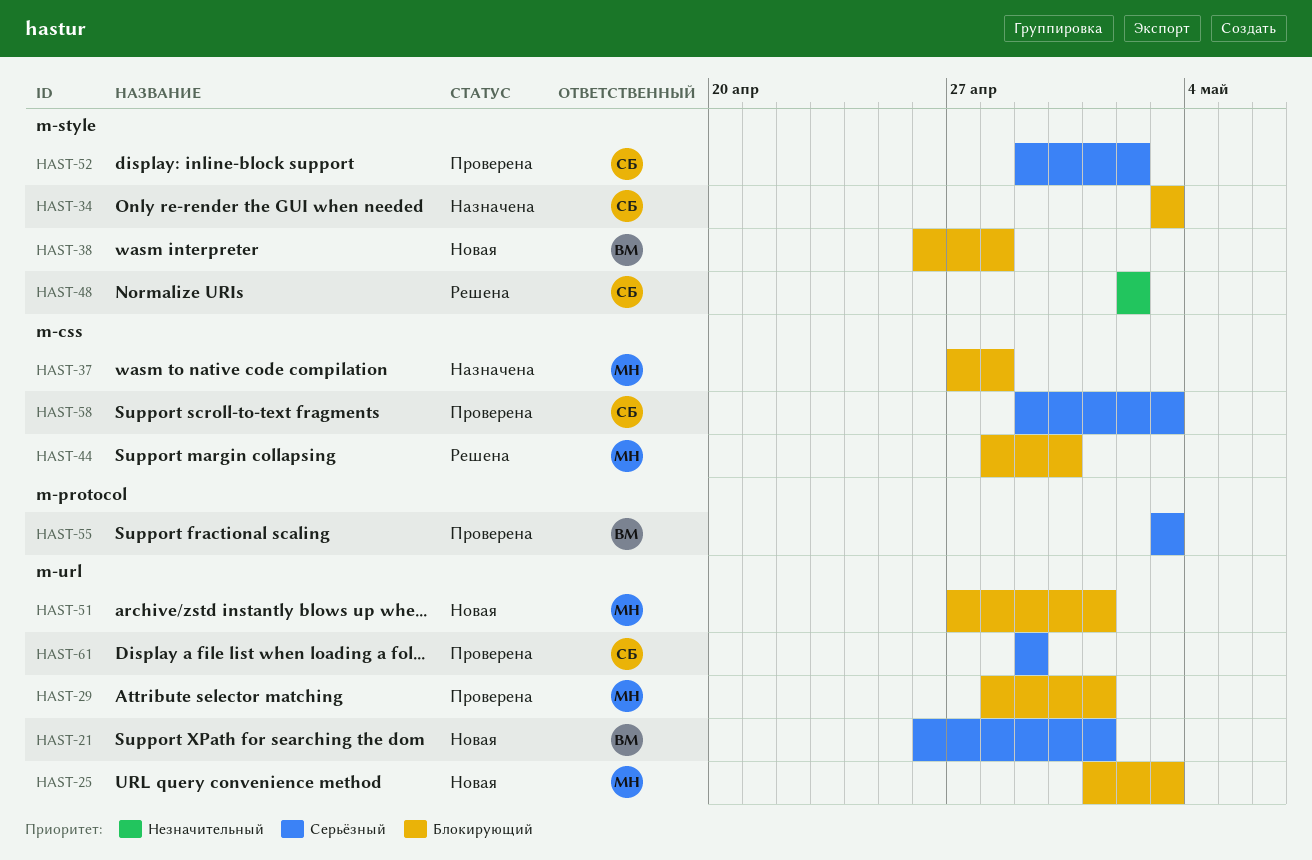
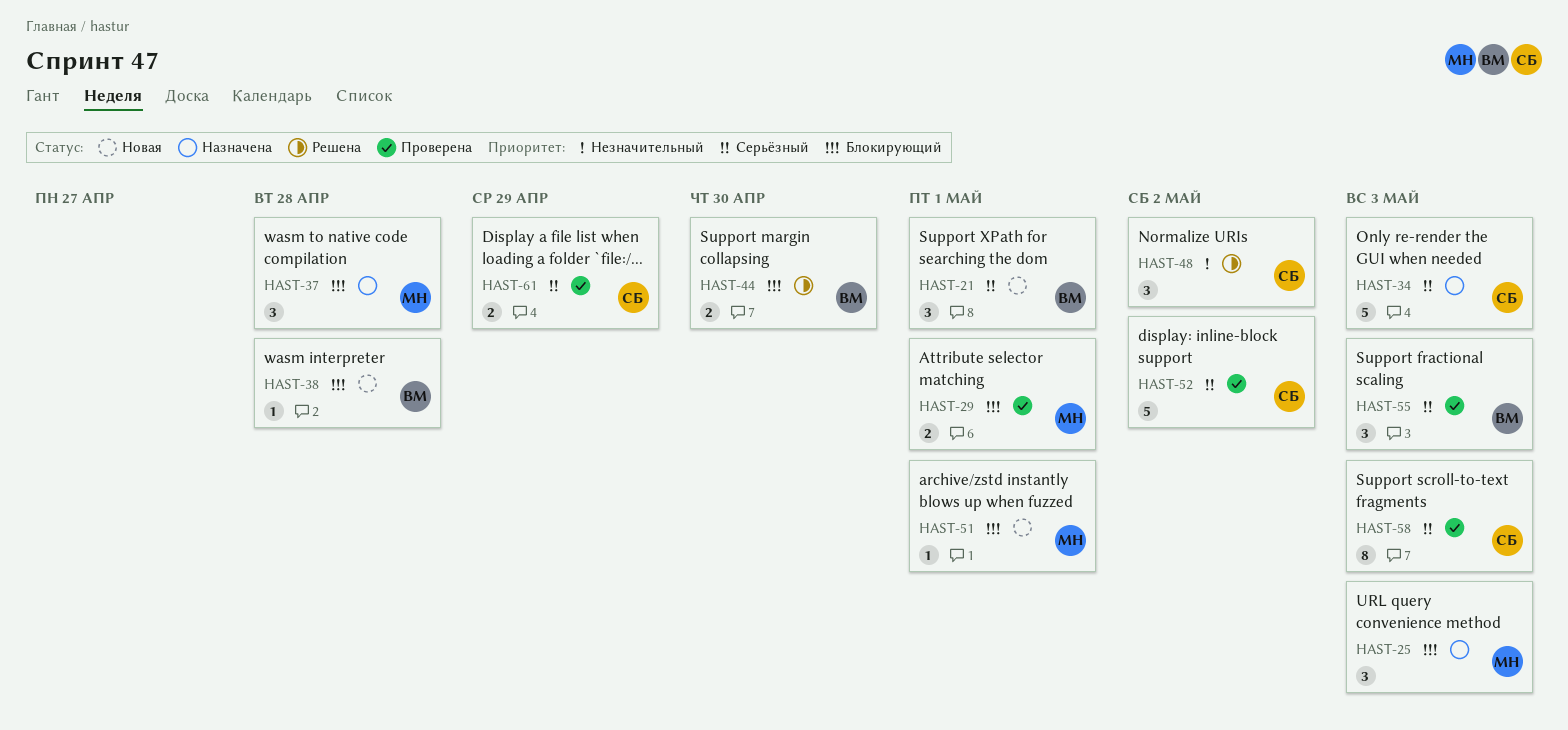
HAST-25, status: Новая -> Назначена
HAST-34, priority: Блокирующий -> Серьёзный
HAST-44, owner: МН -> ВМ

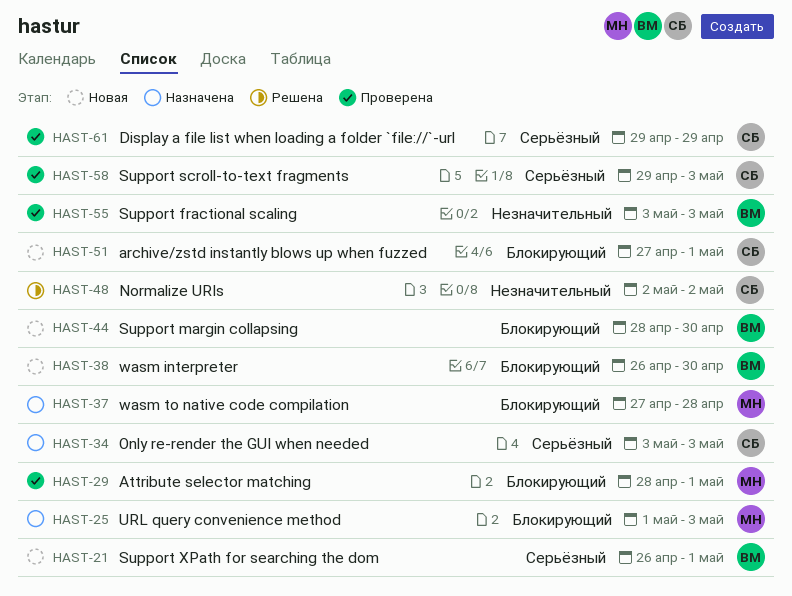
HAST-38, due: Apr 28 -> Apr 30
HAST-44, status: Решена -> Новая
HAST-51, owner: МН -> СБ
HAST-52: present -> none
HAST-55, priority: Серьёзный -> Незначительный

